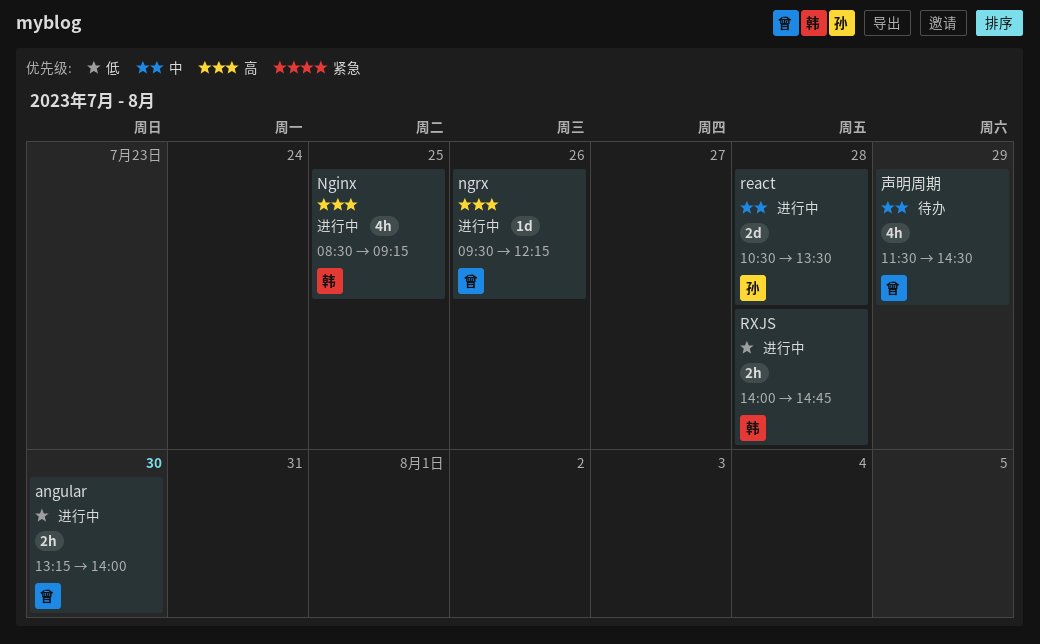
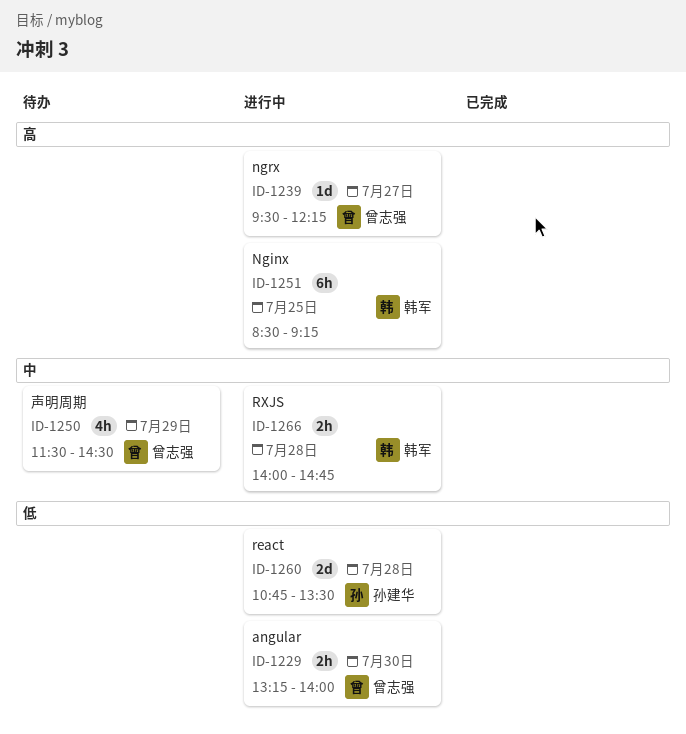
Nginx, estimate: 4h -> 6h
ngrx, day: Jul 26 -> Jul 27
react, priority: 中 -> 低
react, begins: 10:30 -> 10:45
RXJS, priority: 低 -> 中

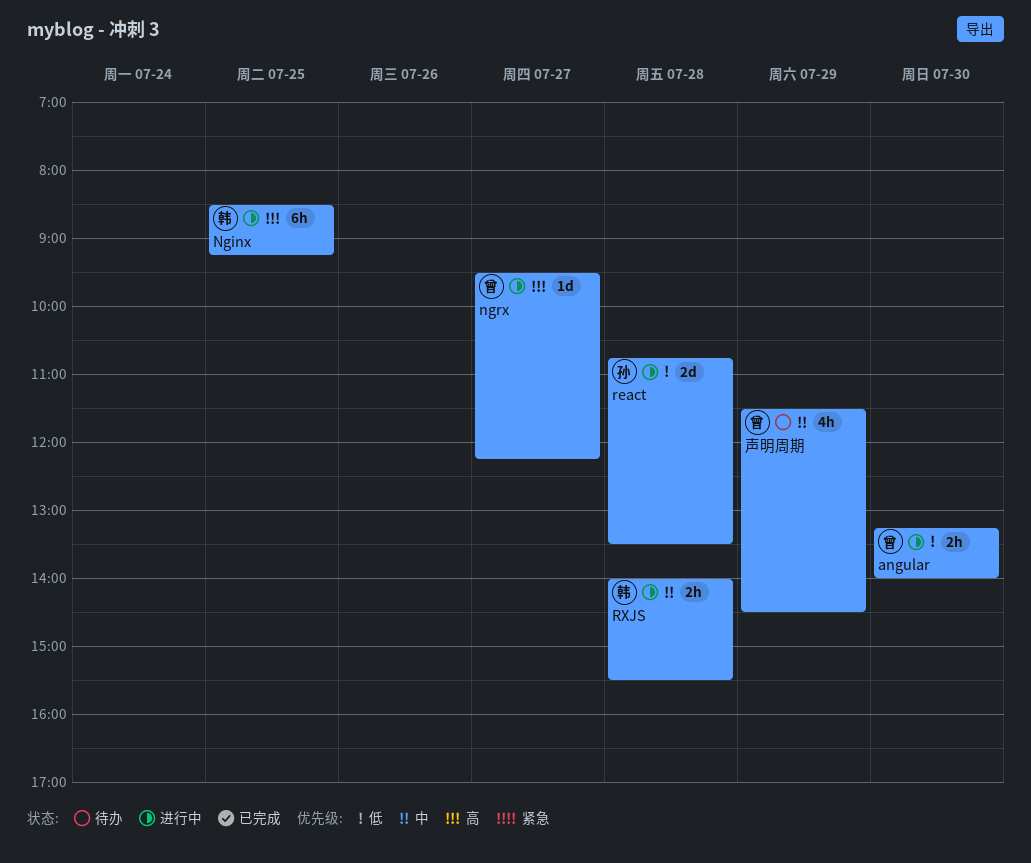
RXJS, ends: 14:45 -> 15:30

